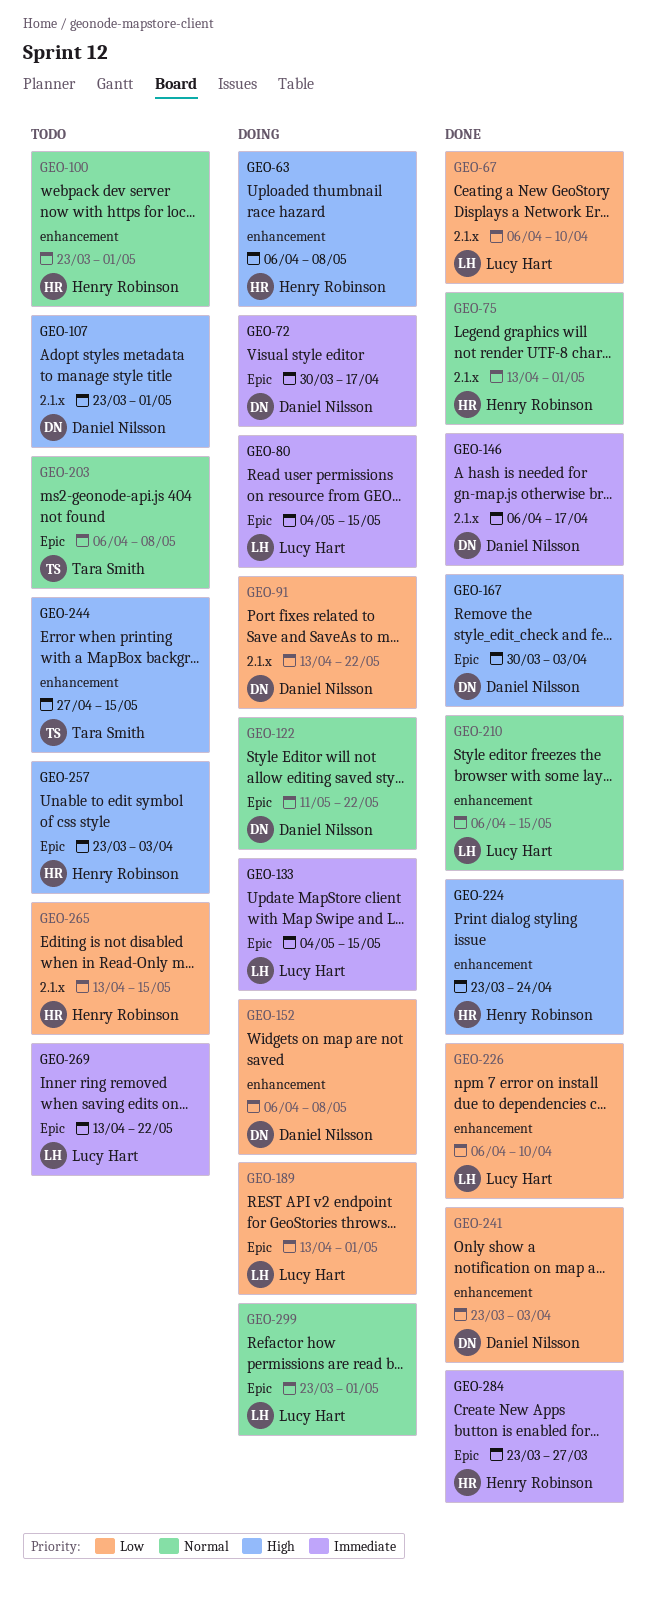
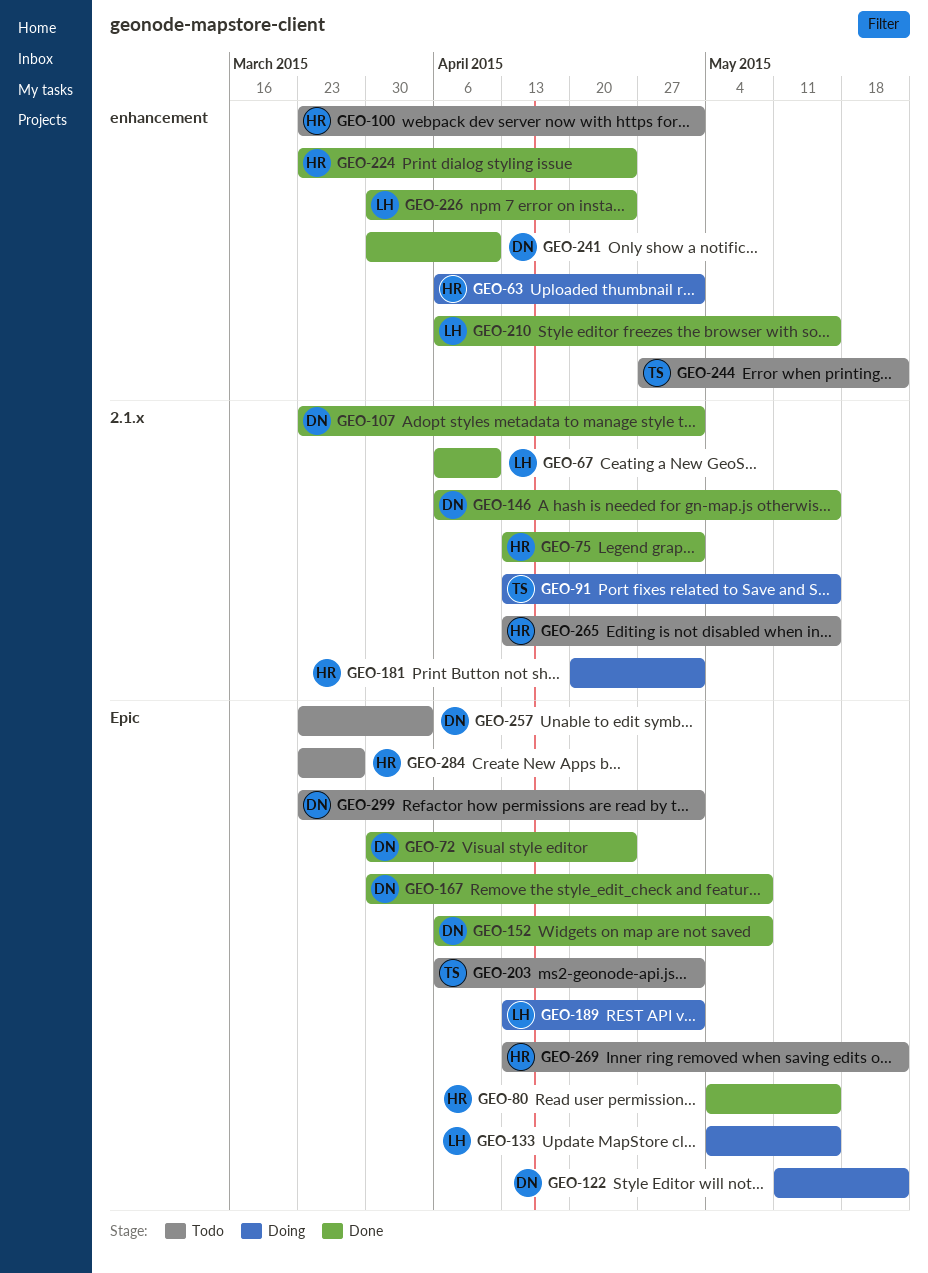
GEO-63, due: May 8 -> May 1
GEO-72, status: Doing -> Done
GEO-72, due: Apr 17 -> Apr 24
GEO-80, status: Doing -> Done
GEO-80, owner: Lucy Hart -> Henry Robinson
GEO-91, owner: Daniel Nilsson -> Tara Smith
GEO-91, due: May 22 -> May 15
GEO-107, status: Todo -> Done
GEO-146, due: Apr 17 -> May 15
GEO-152, status: Doing -> Done
GEO-152, label: enhancement -> Epic
GEO-167, due: Apr 3 -> May 8
GEO-181: none -> present
GEO-203, due: May 8 -> May 1
GEO-226, start: Apr 6 -> Mar 30
GEO-226, due: Apr 10 -> Apr 24
GEO-241, start: Mar 23 -> Mar 30
GEO-241, due: Apr 3 -> Apr 10
GEO-244, due: May 15 -> May 22
GEO-257, owner: Henry Robinson -> Daniel Nilsson
GEO-269, owner: Lucy Hart -> Henry Robinson
GEO-284, status: Done -> Todo
GEO-299, status: Doing -> Todo
GEO-299, owner: Lucy Hart -> Daniel Nilsson

